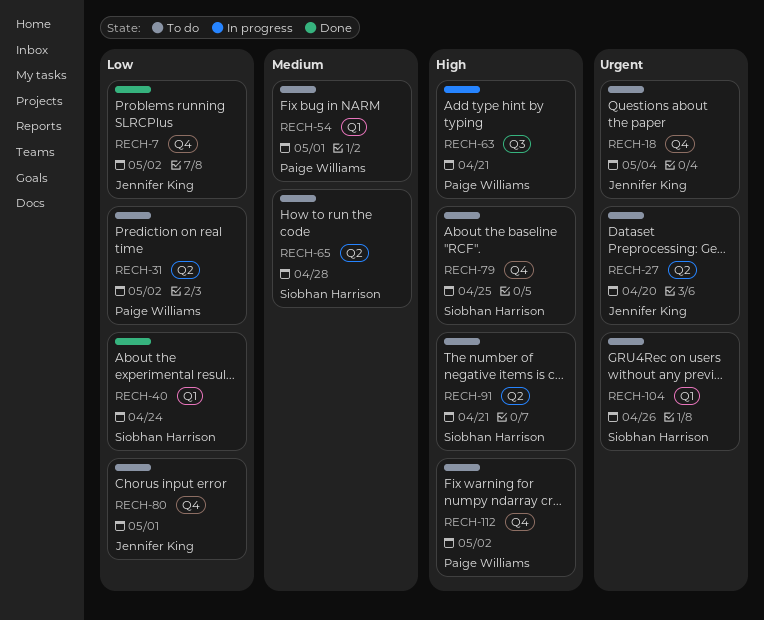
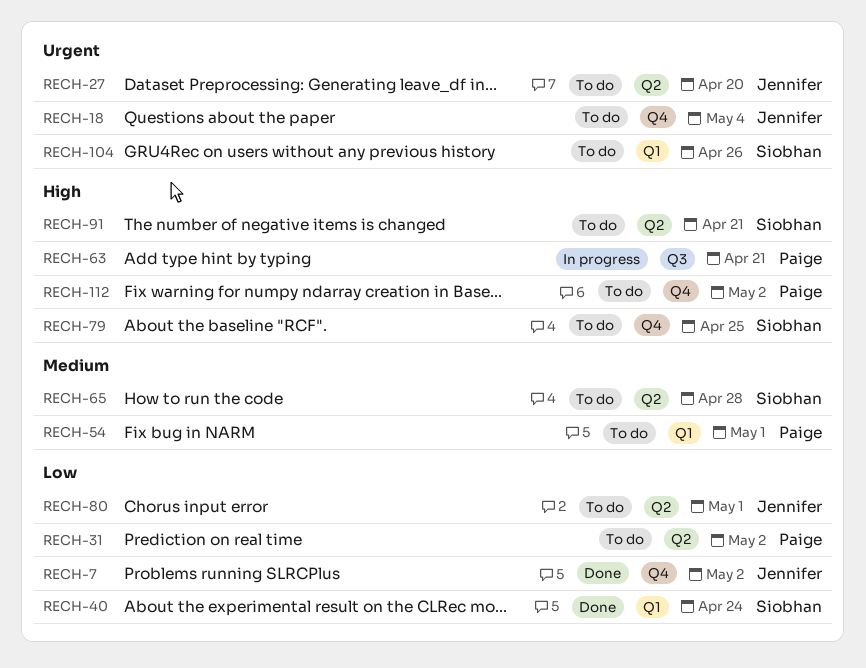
RECH-80, label: Q4 -> Q2

